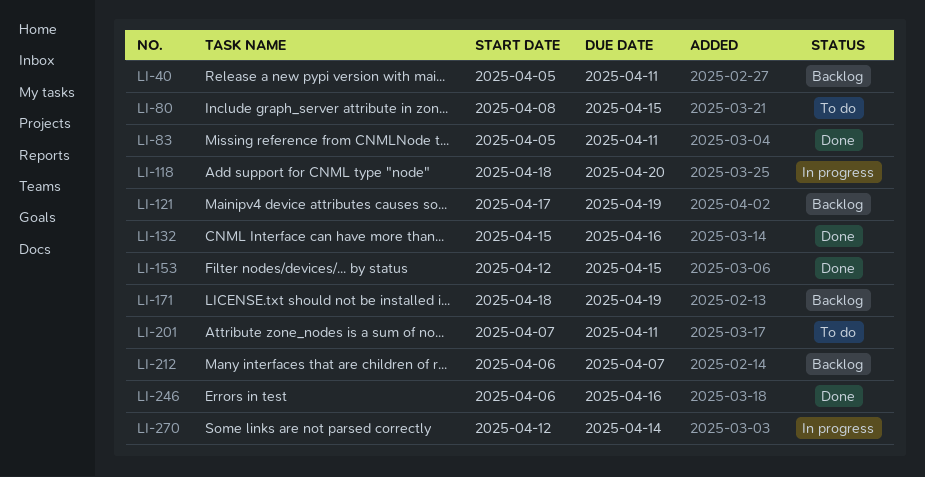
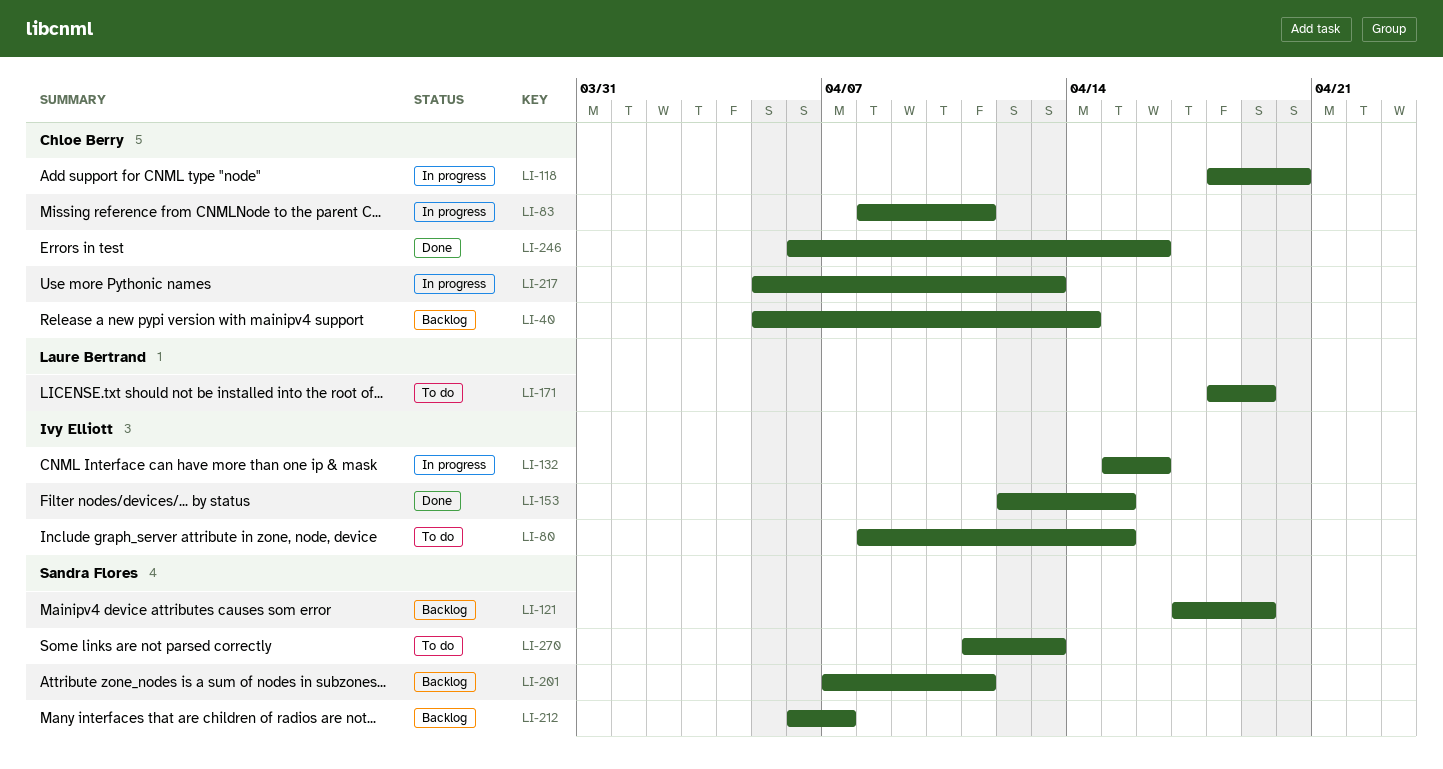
LI-40, due: Apr 11 -> Apr 14
LI-83, status: Done -> In progress
LI-83, start: Apr 5 -> Apr 8
LI-132, status: Done -> In progress
LI-171, status: Backlog -> To do
LI-201, status: To do -> Backlog
LI-217: none -> present
LI-270, status: In progress -> To do
LI-270, start: Apr 12 -> Apr 11
LI-270, due: Apr 14 -> Apr 13

